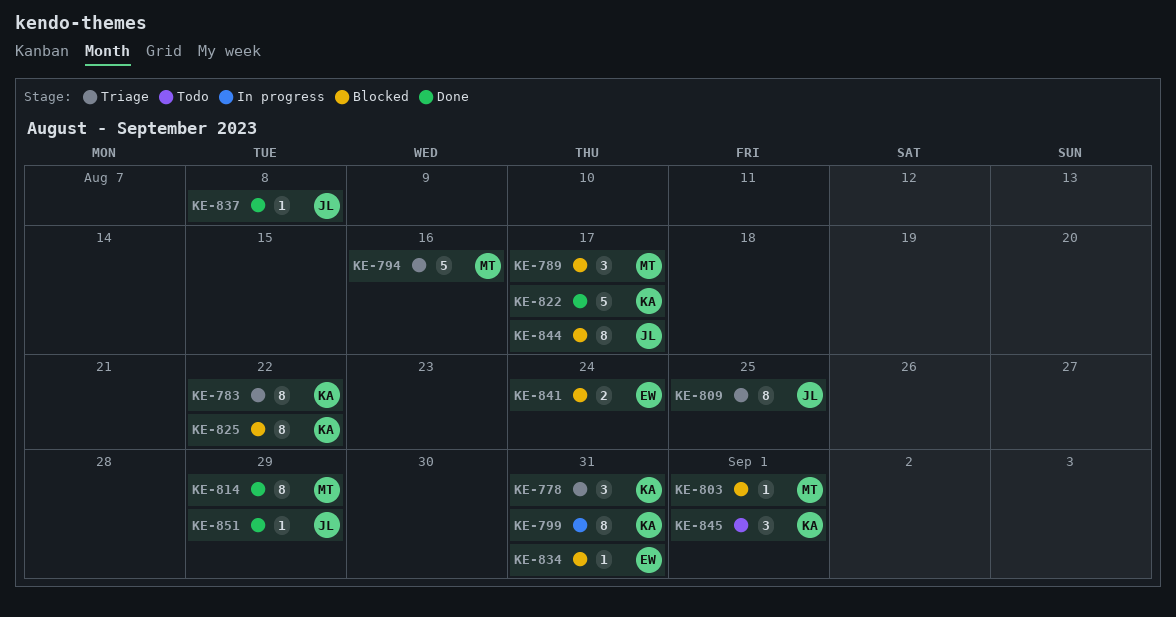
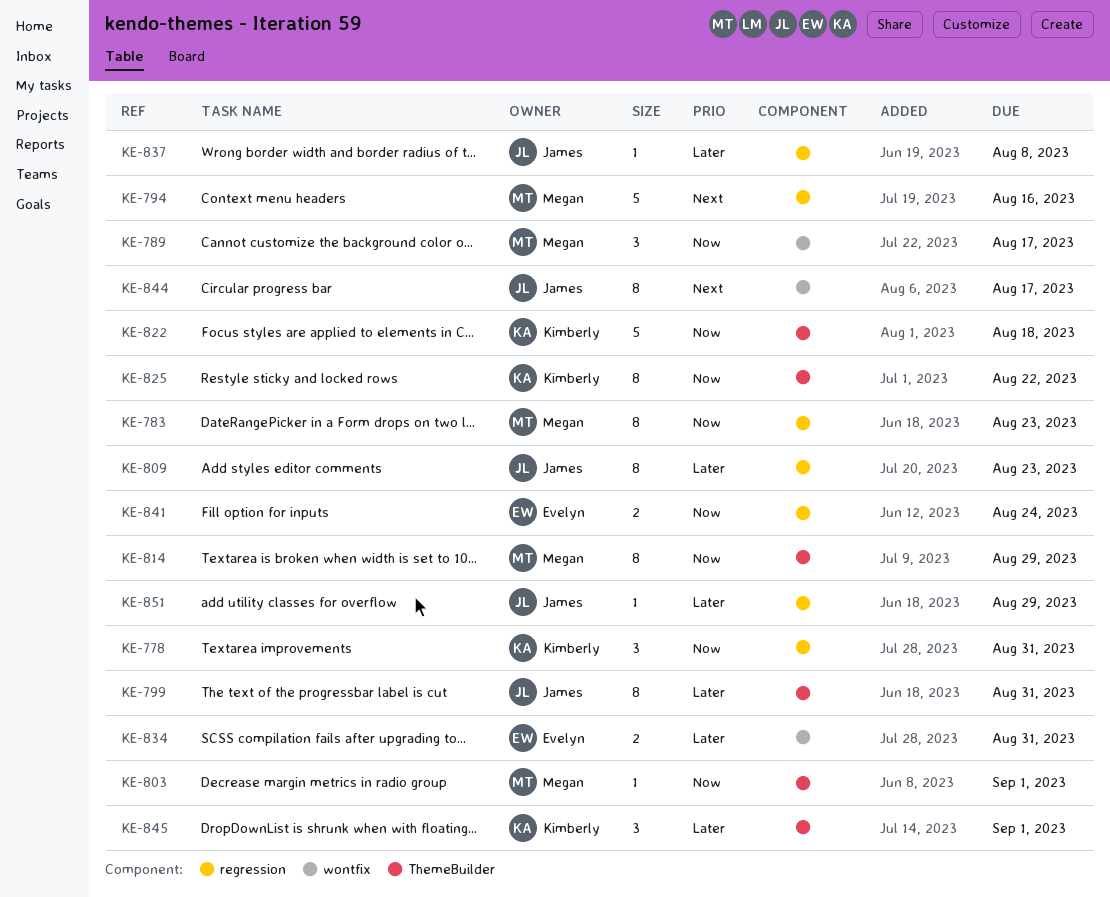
KE-783, owner: Kimberly -> Megan
KE-783, due: Aug 22 -> Aug 23
KE-799, owner: Kimberly -> James
KE-809, due: Aug 25 -> Aug 23
KE-822, due: Aug 17 -> Aug 18
KE-834, estimate: 1 -> 2

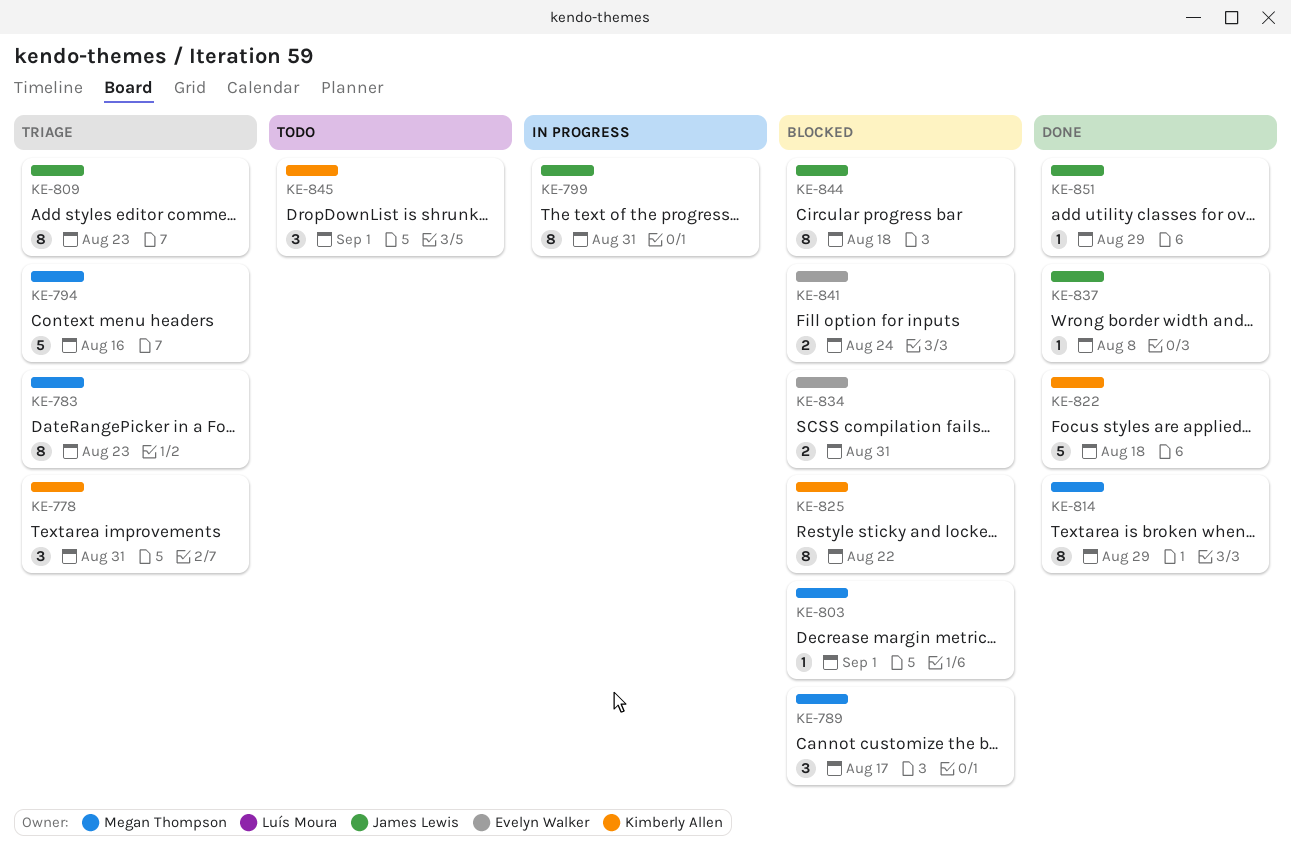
KE-844, due: Aug 17 -> Aug 18

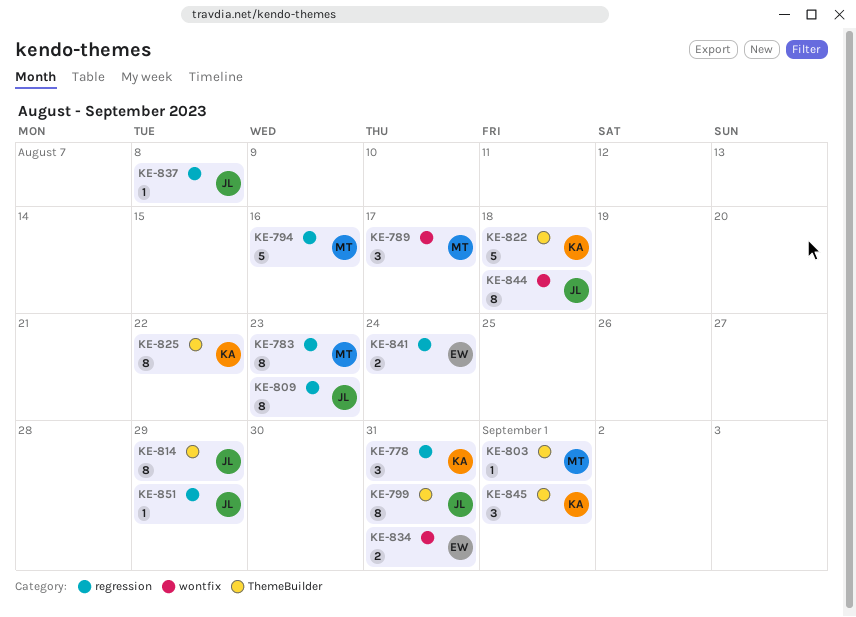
KE-814, owner: Megan Thompson -> James Lewis

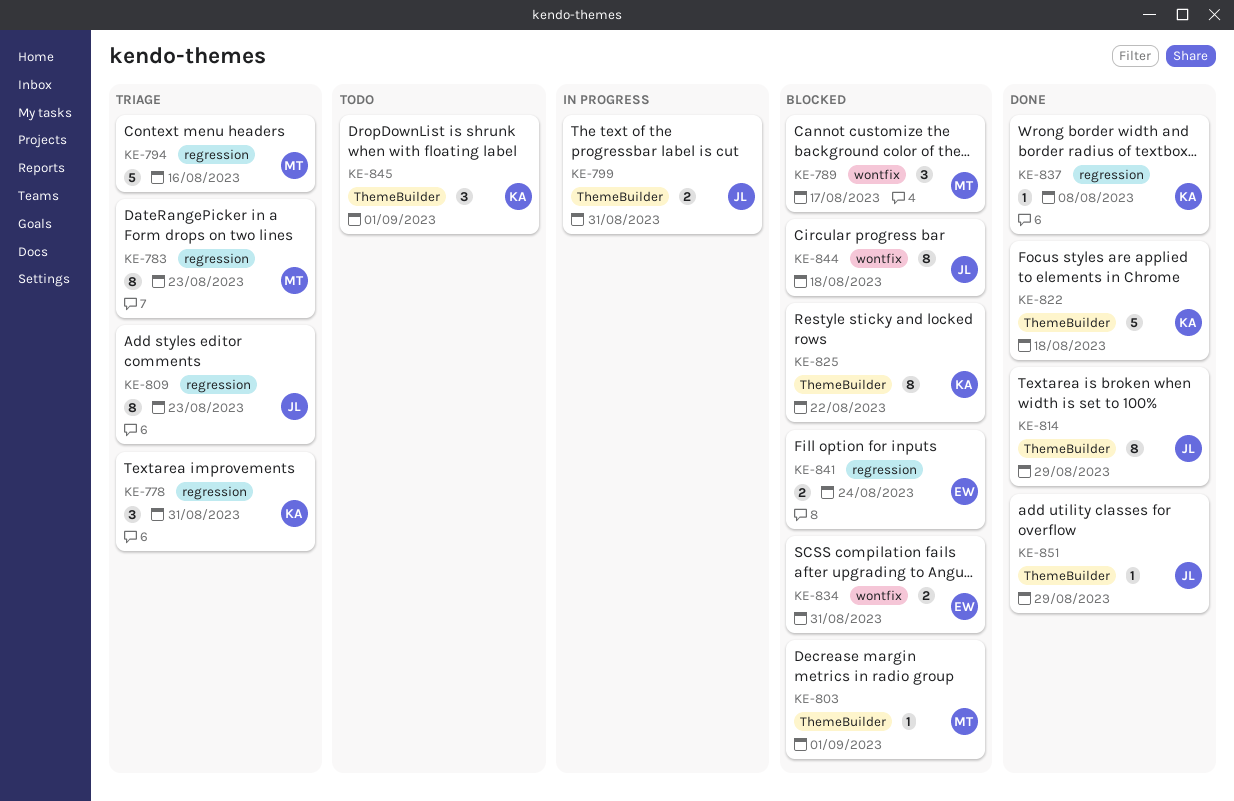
KE-799, estimate: 8 -> 2
KE-837, owner: JL -> KA
KE-851, label: regression -> ThemeBuilder

